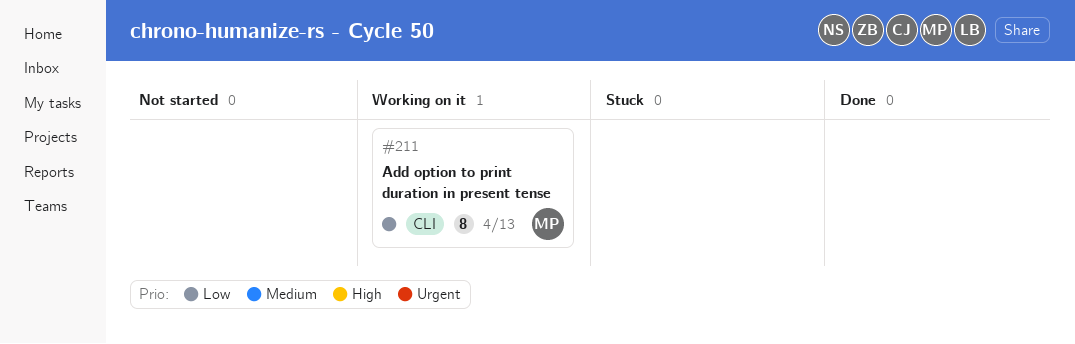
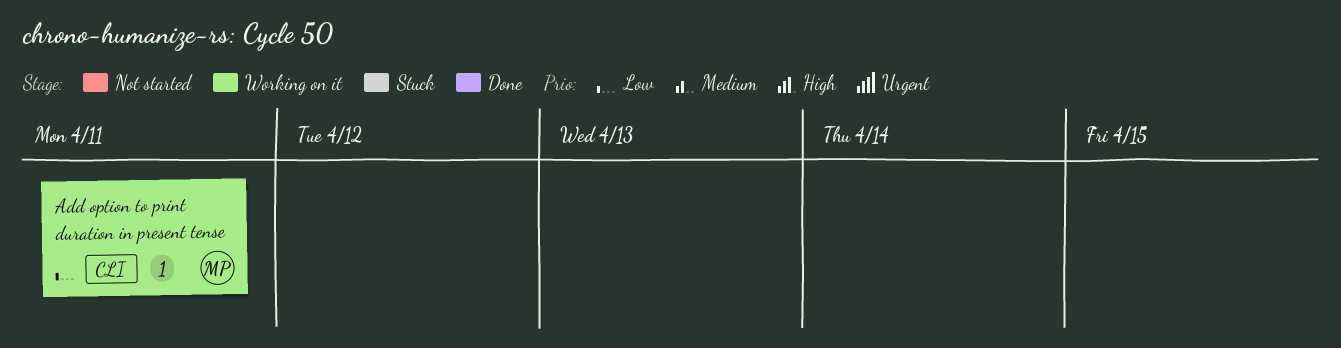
Add option to print duration in present tense, estimate: 8 -> 1
Add option to print duration in present tense, due: Apr 13 -> Apr 11

